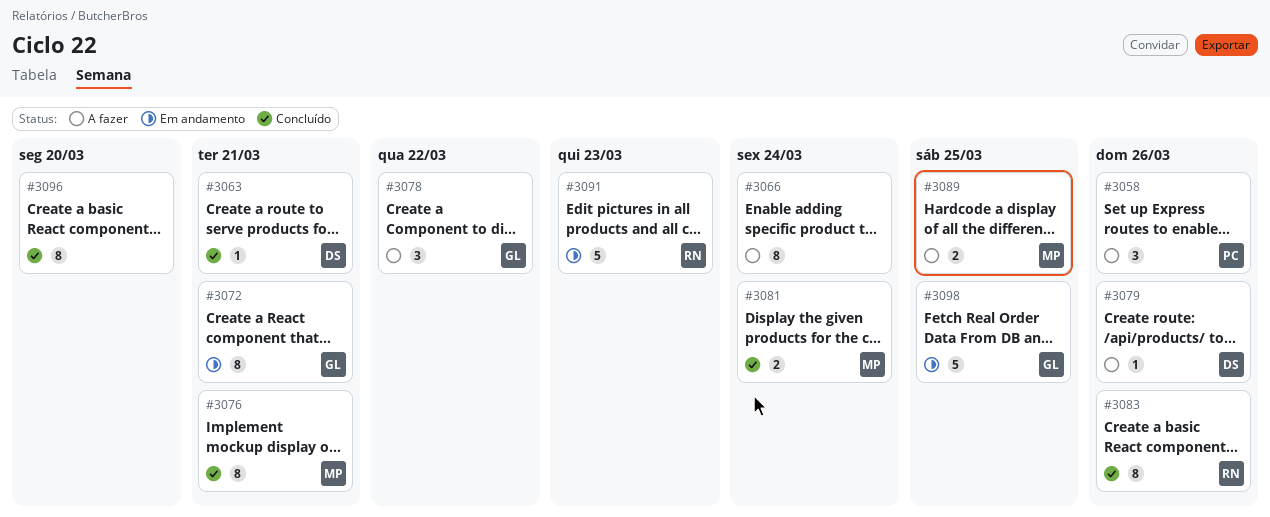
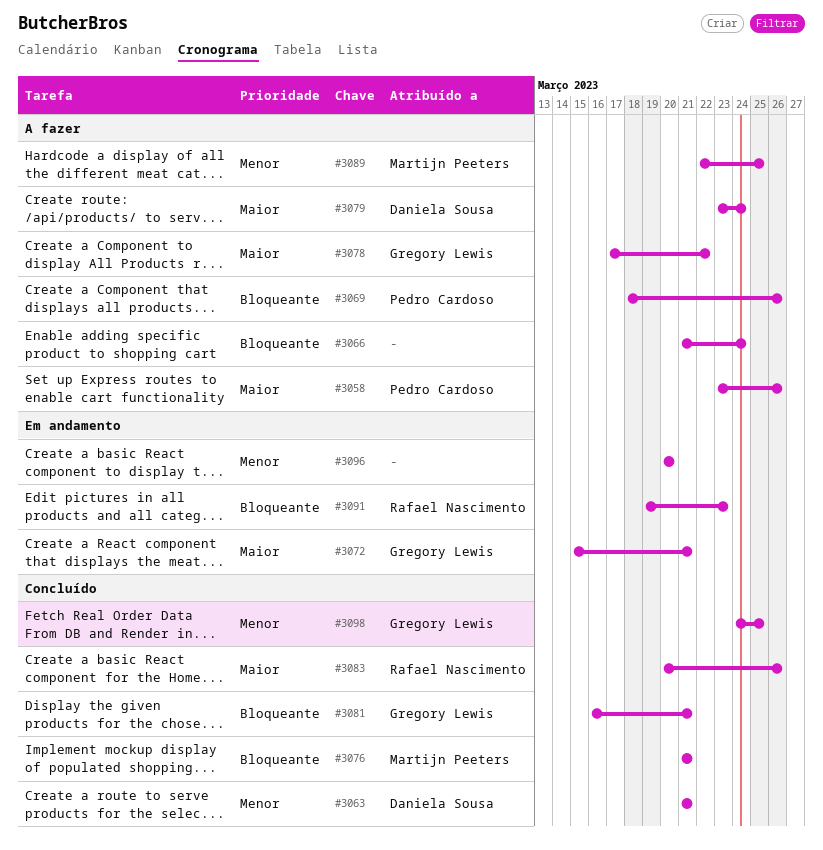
#3069: none -> present
#3079, due: Mar 26 -> Mar 24
#3081, owner: Martijn Peeters -> Gregory Lewis
#3081, due: Mar 24 -> Mar 21
#3096, status: Concluído -> Em andamento
#3098, status: Em andamento -> Concluído

